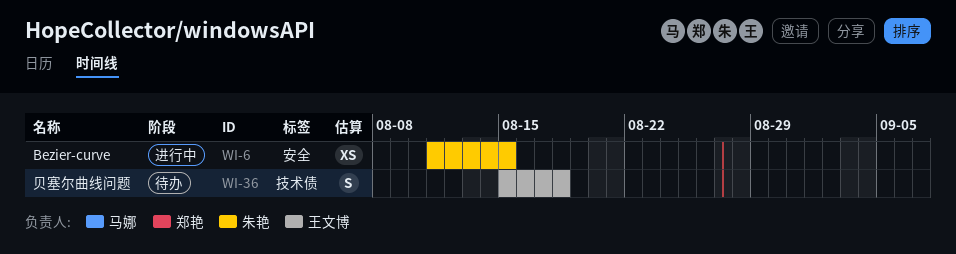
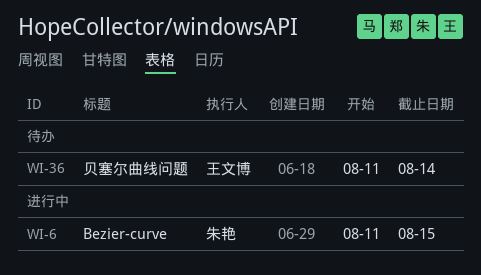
WI-36, start: Aug 15 -> Aug 11
WI-36, due: Aug 18 -> Aug 14

